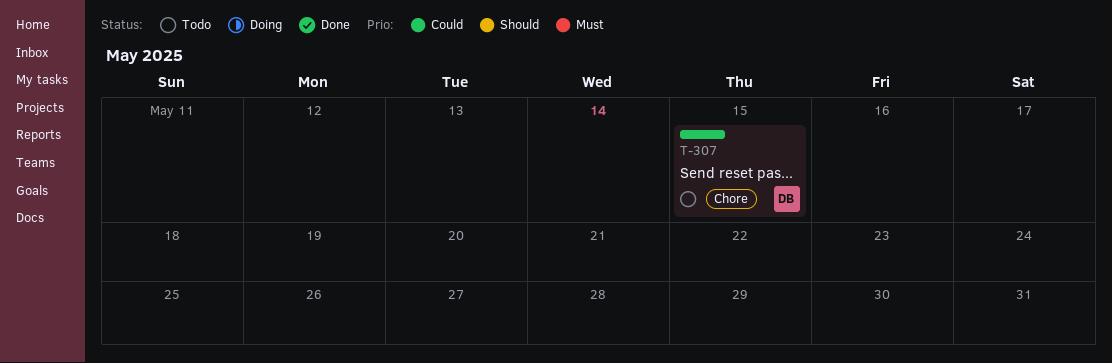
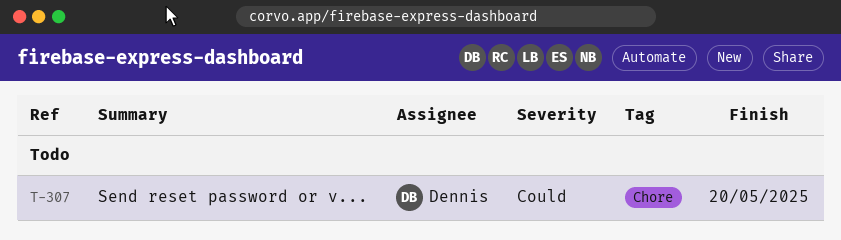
T-307, due: May 15 -> May 20

